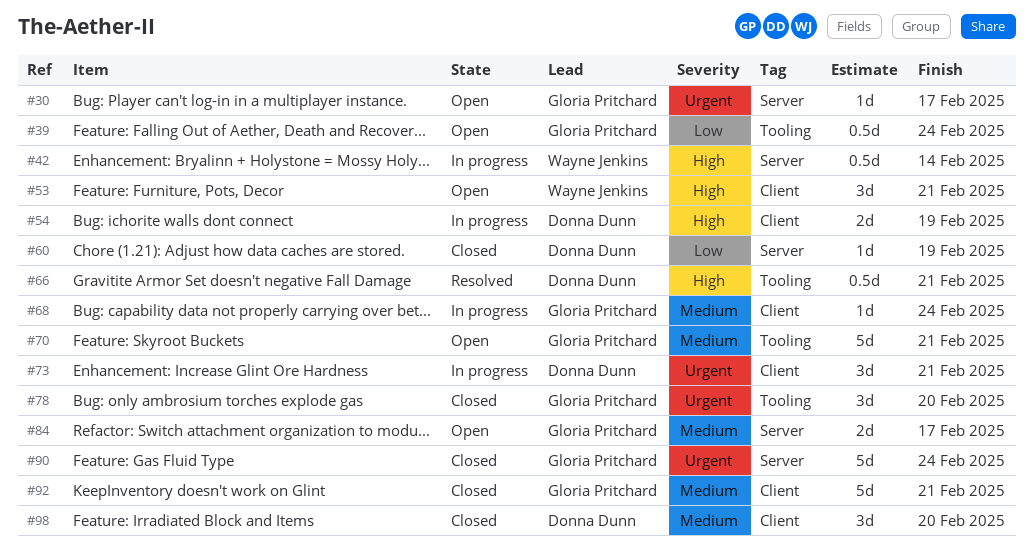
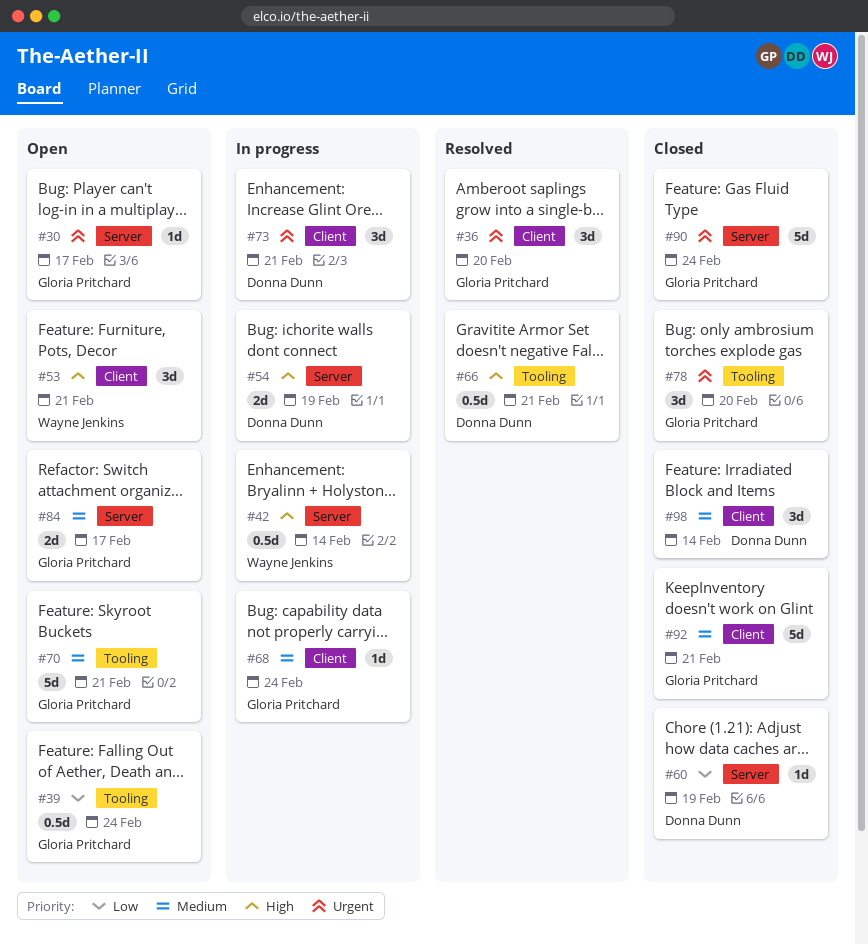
#36: none -> present
#54, label: Client -> Server
#98, due: Feb 20 -> Feb 14

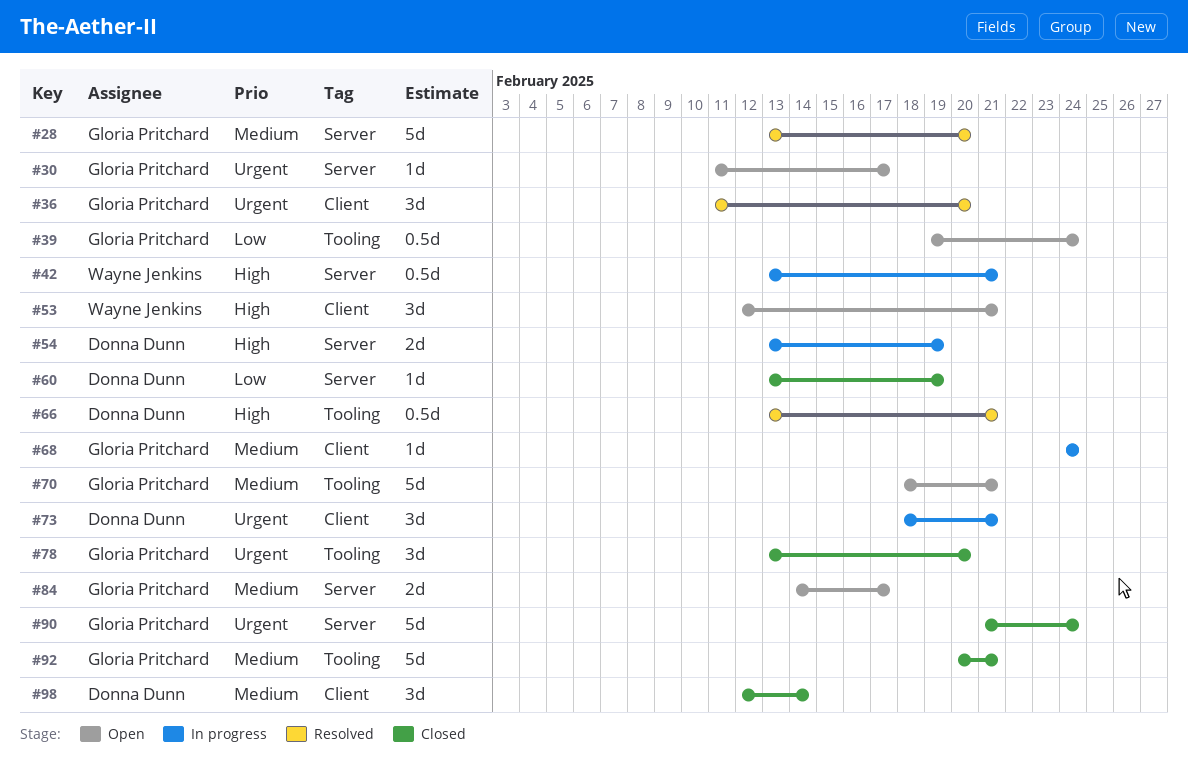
#28: none -> present
#42, due: Feb 14 -> Feb 21
#92, label: Client -> Tooling

